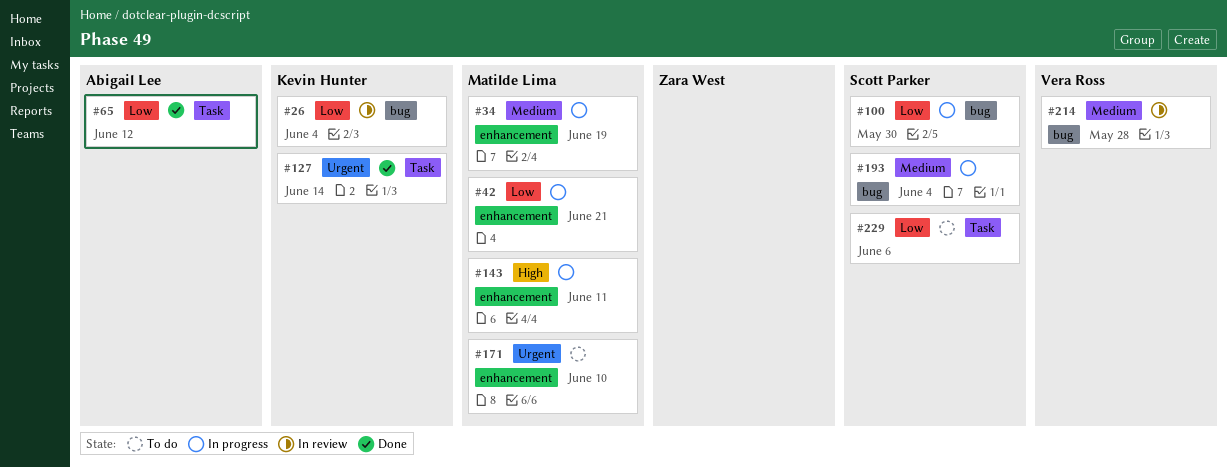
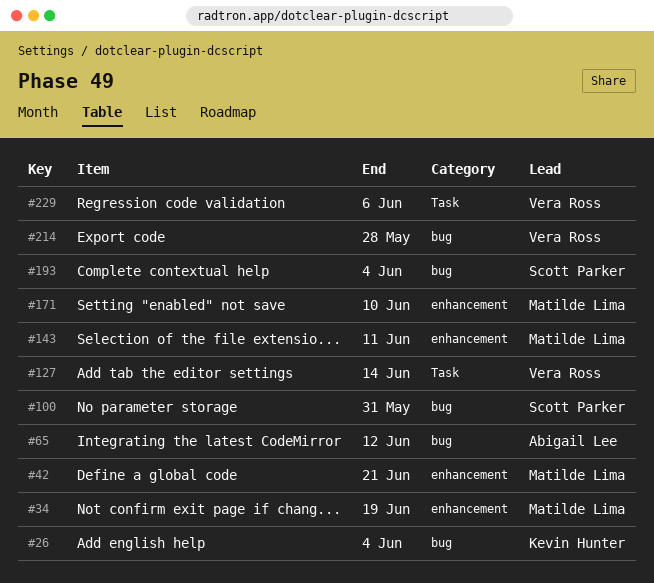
#65, label: Task -> bug
#100, due: May 30 -> May 31
#127, owner: Kevin Hunter -> Vera Ross
#229, owner: Scott Parker -> Vera Ross

